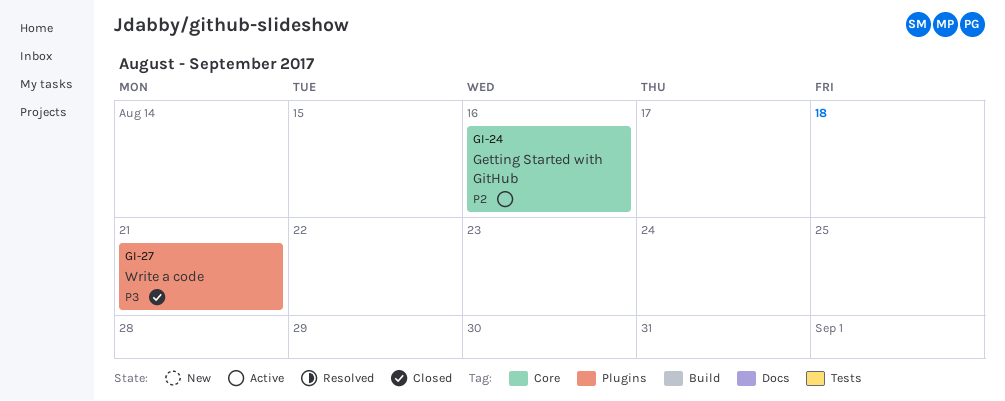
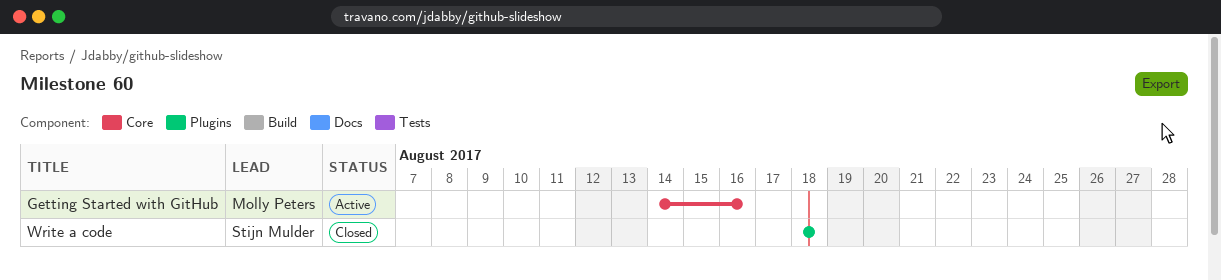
Write a code, due: Aug 21 -> Aug 18

